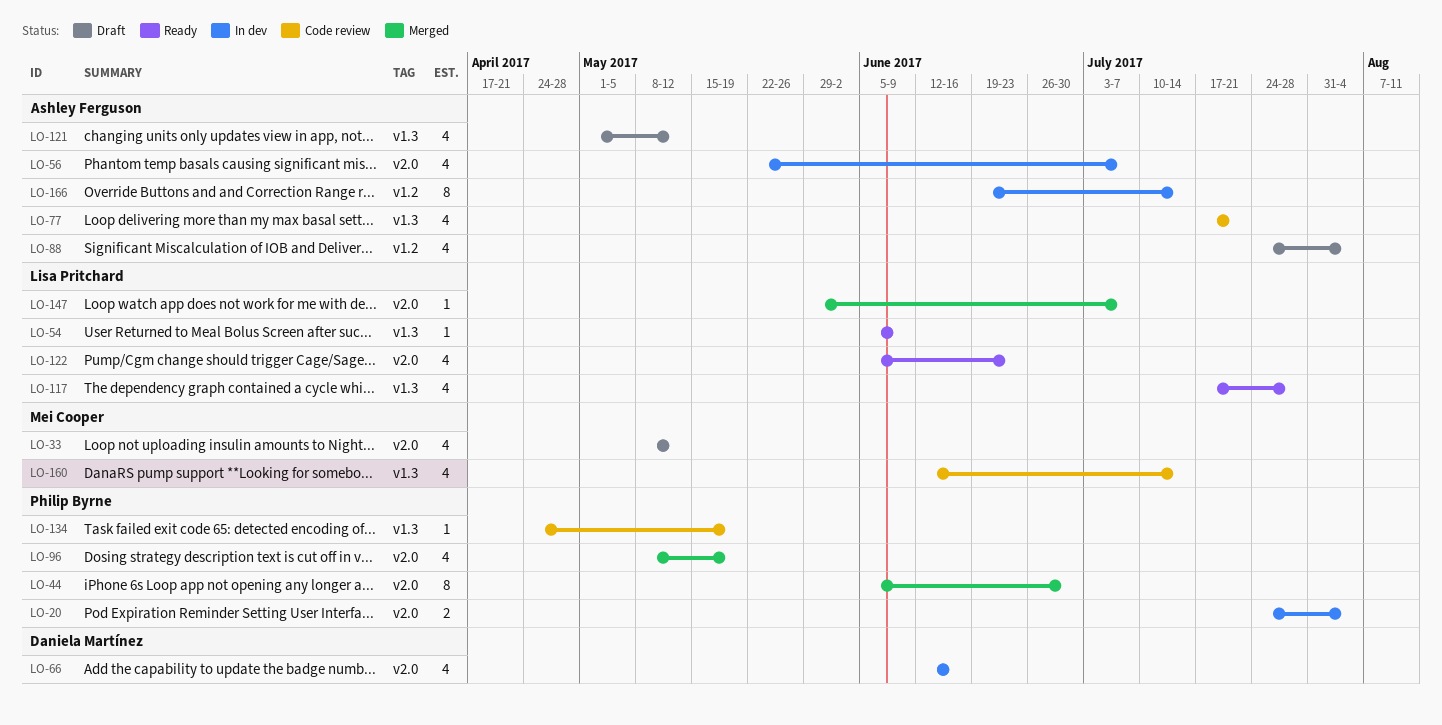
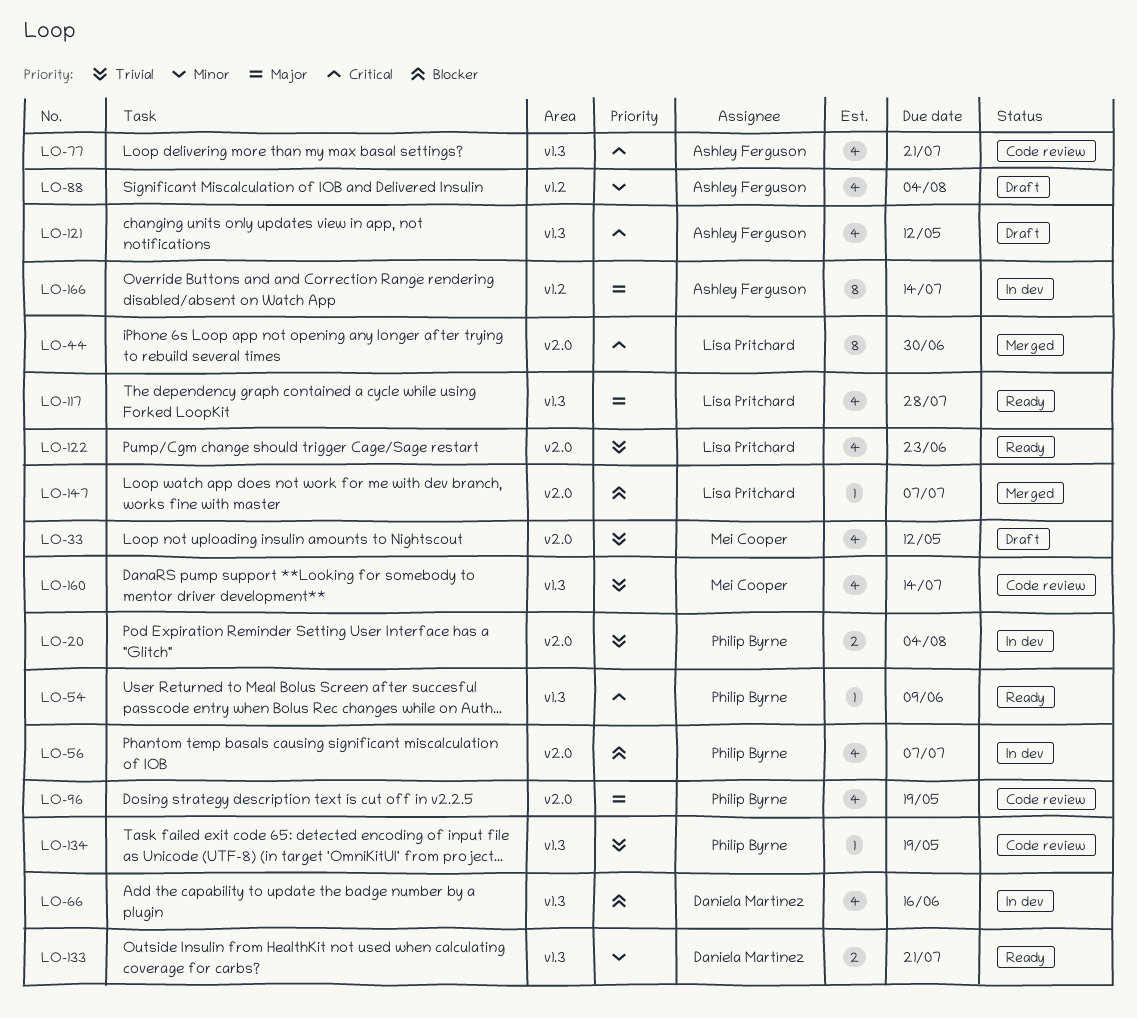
LO-44, owner: Philip Byrne -> Lisa Pritchard
LO-54, owner: Lisa Pritchard -> Philip Byrne
LO-56, owner: Ashley Ferguson -> Philip Byrne
LO-66, label: v2.0 -> v1.3
LO-96, status: Merged -> Code review
LO-133: none -> present

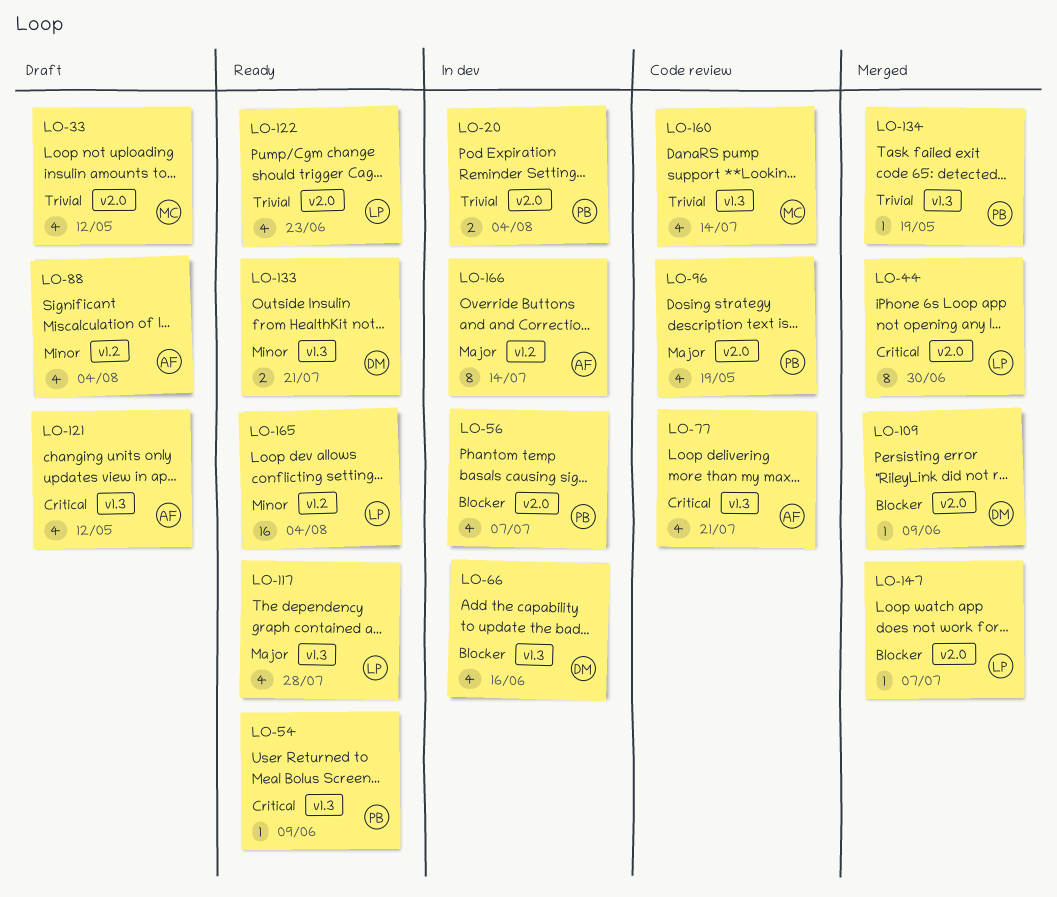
LO-109: none -> present
LO-134, status: Code review -> Merged
LO-165: none -> present

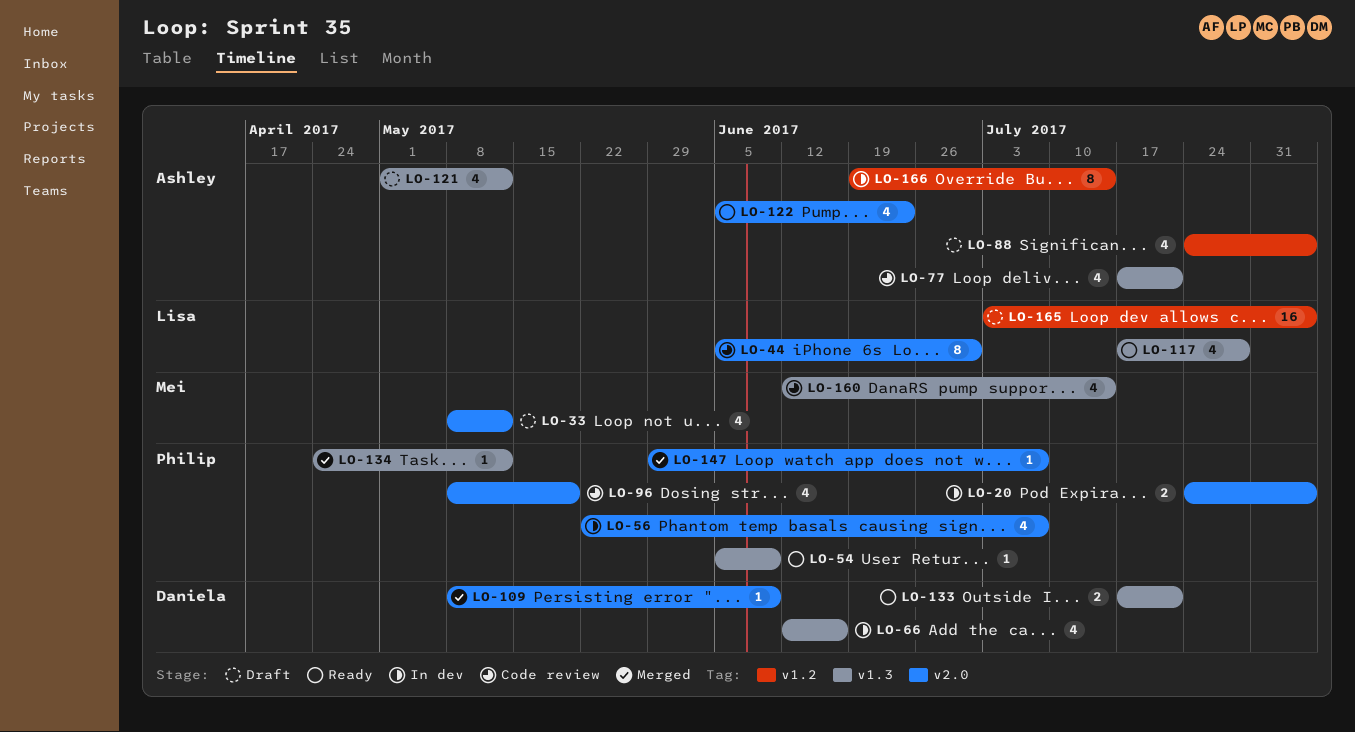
LO-44, status: Merged -> Code review
LO-122, owner: Lisa -> Ashley
LO-134, due: May 19 -> May 12
LO-147, owner: Lisa -> Philip
LO-165, status: Ready -> Draft

